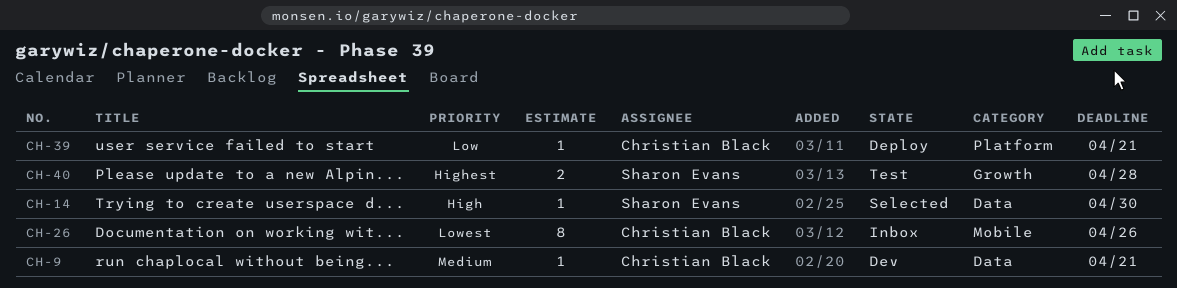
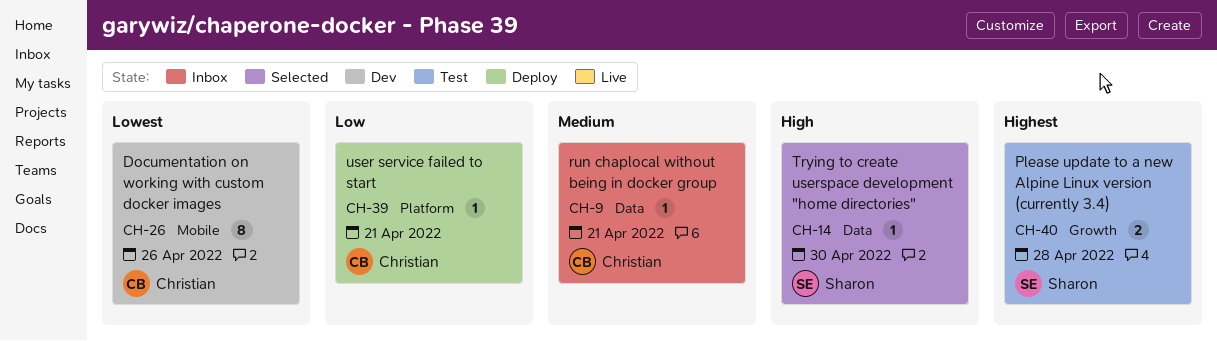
CH-9, status: Dev -> Inbox
CH-26, status: Inbox -> Dev

